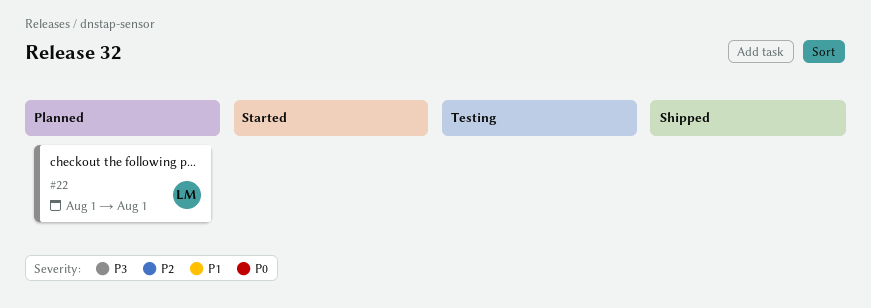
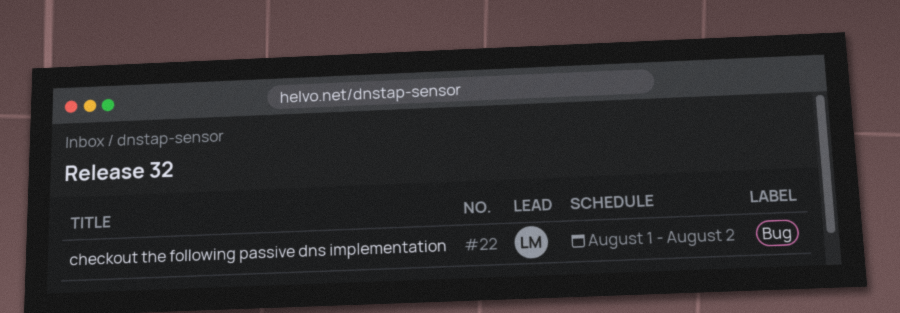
#22, due: Aug 1 -> Aug 2

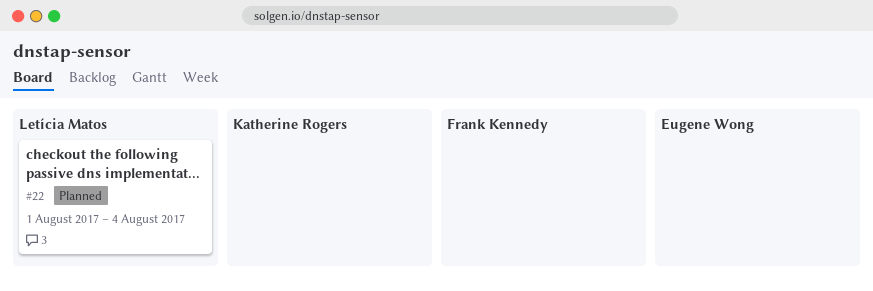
#22, due: Aug 2 -> Aug 4

